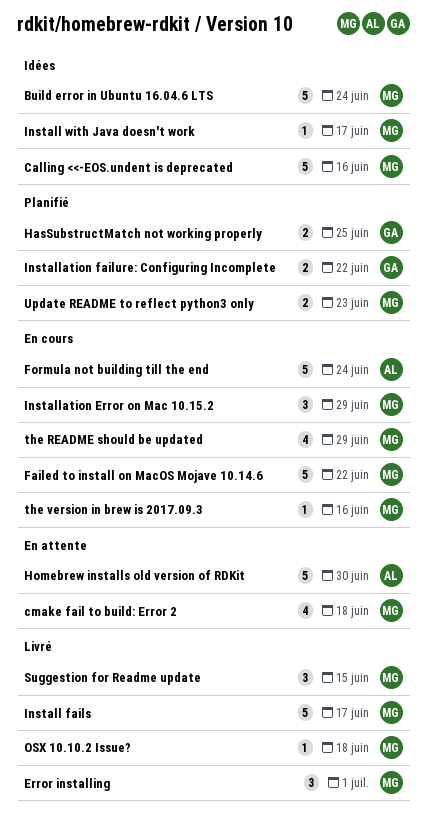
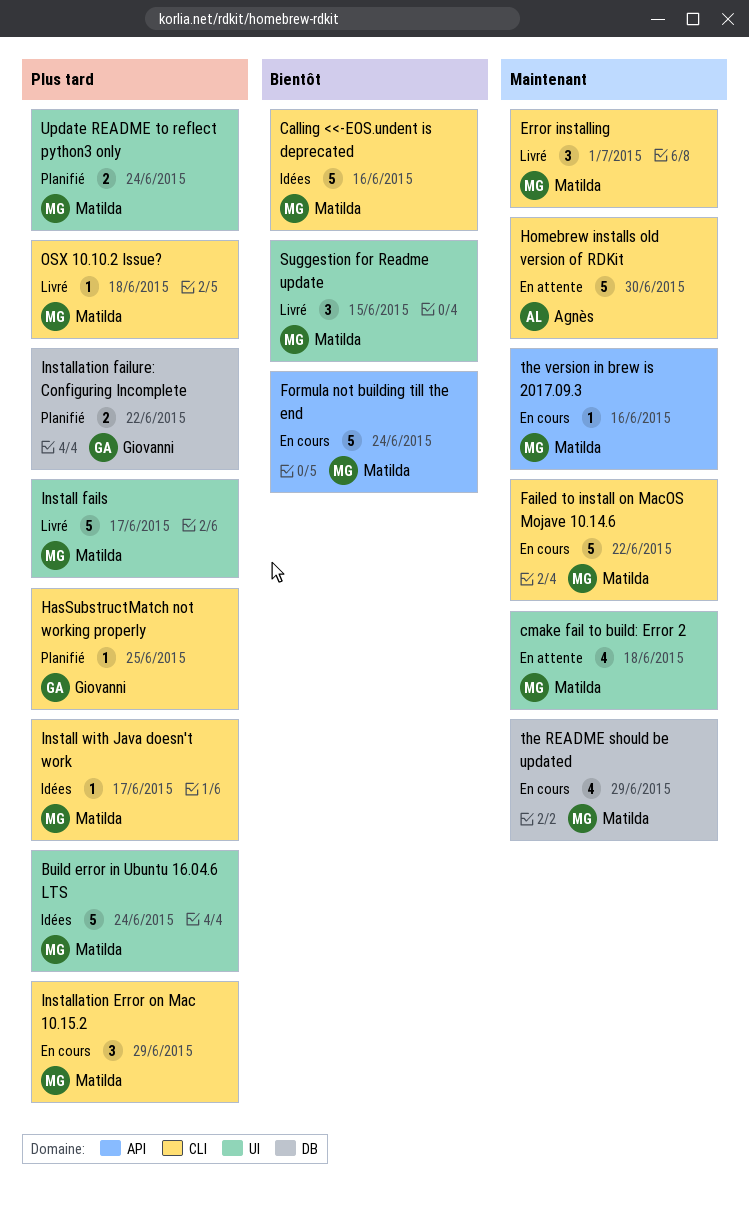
Formula not building till the end, owner: Agnès -> Matilda
HasSubstructMatch not working properly, estimate: 2 -> 1
Update README to reflect python3 only, due: Jun 23 -> Jun 24

